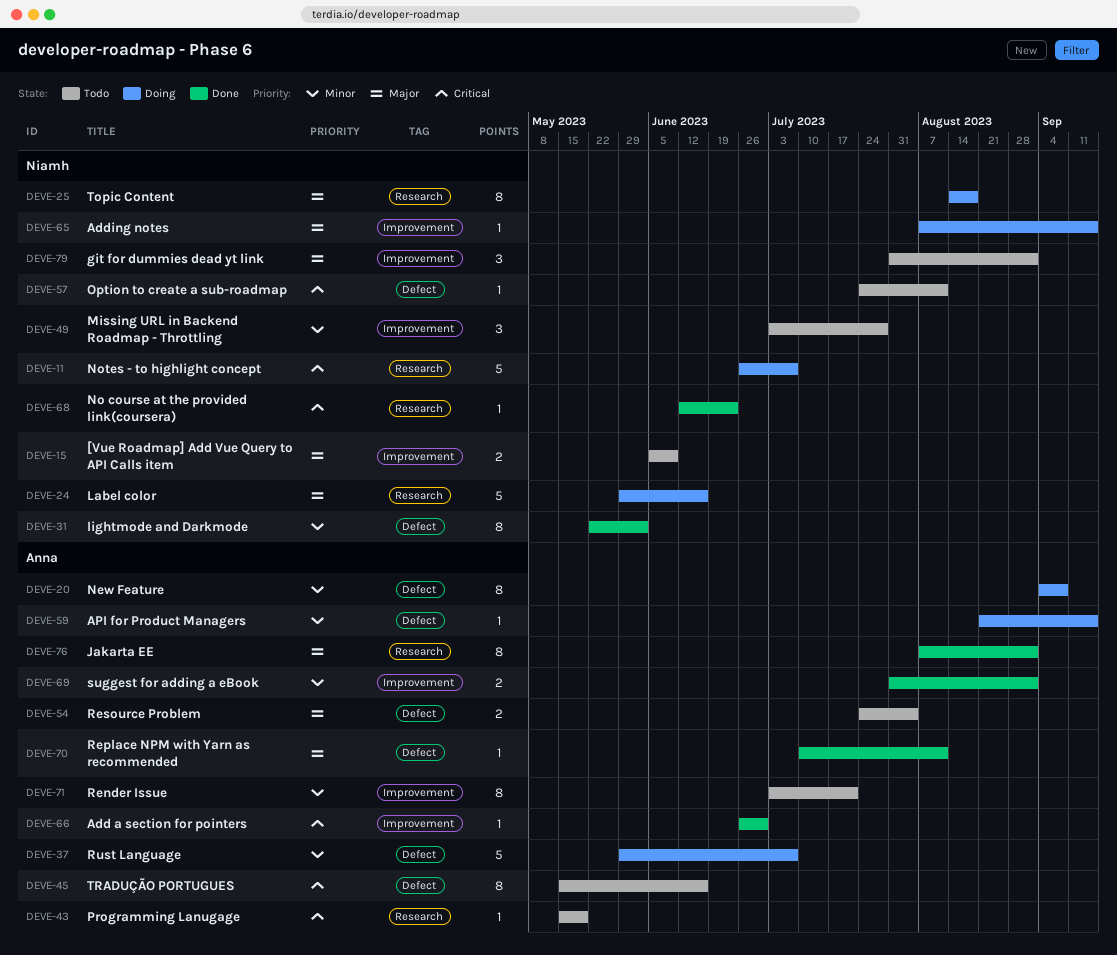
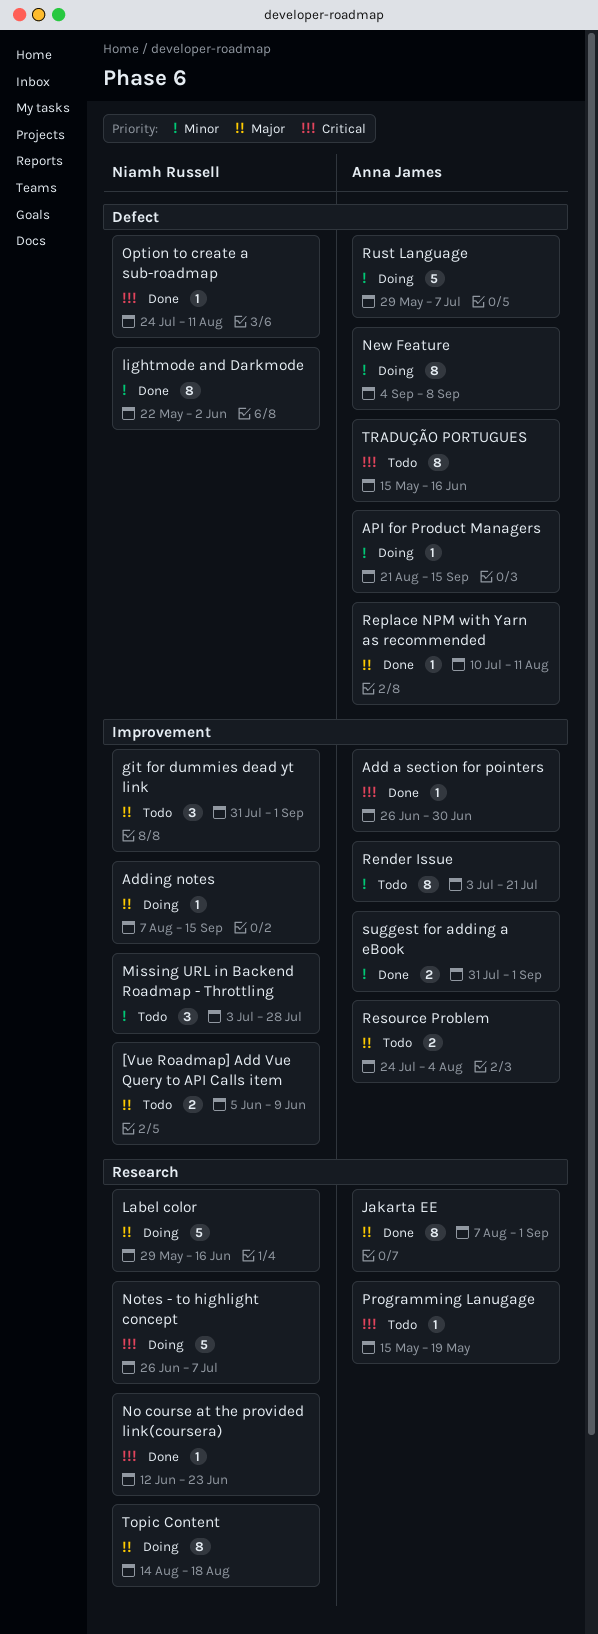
Option to create a sub-roadmap, status: Todo -> Done
Resource Problem, label: Defect -> Improvement

